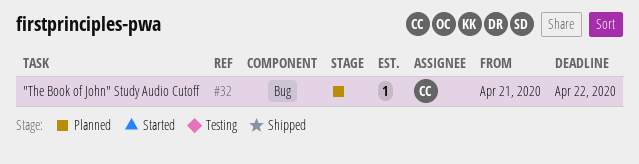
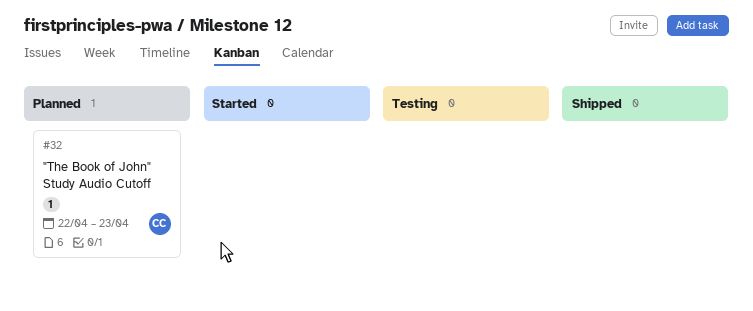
#32, start: Apr 21 -> Apr 22
#32, due: Apr 22 -> Apr 23

